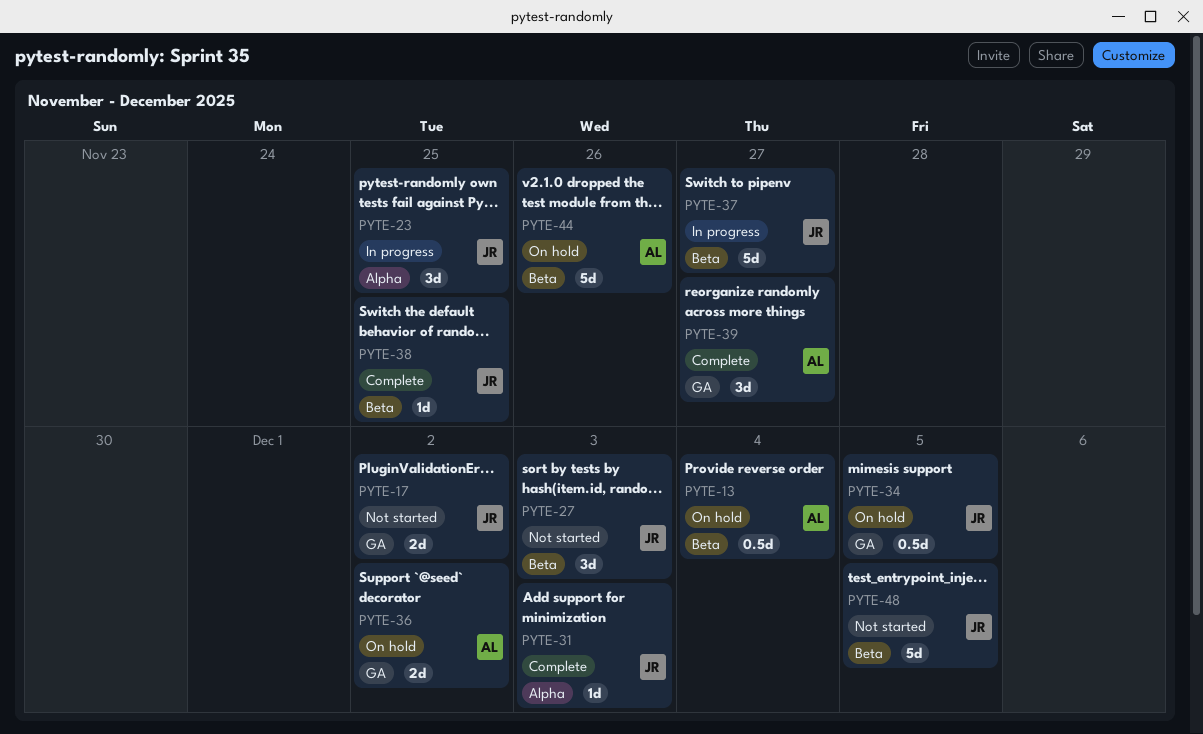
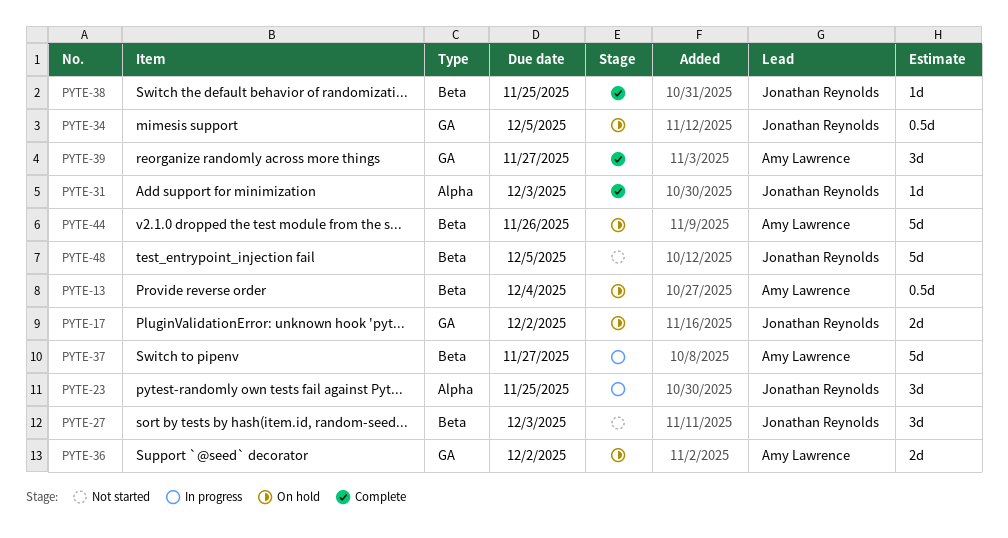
PYTE-17, status: Not started -> On hold
PYTE-37, owner: Jonathan Reynolds -> Amy Lawrence

